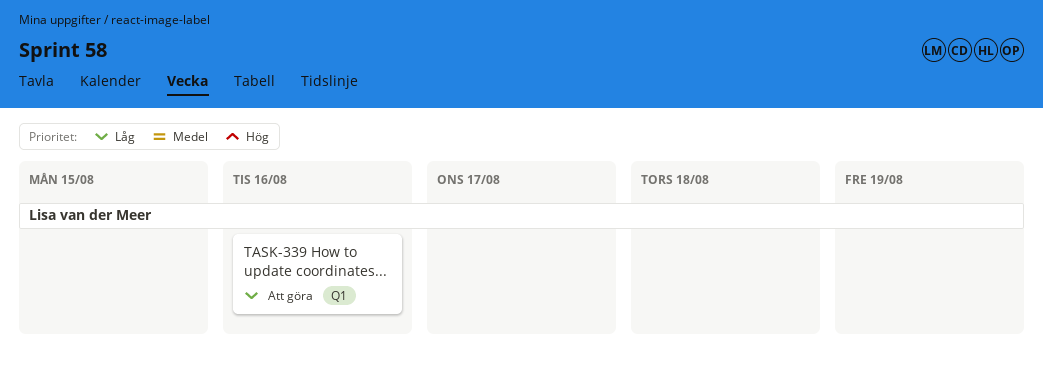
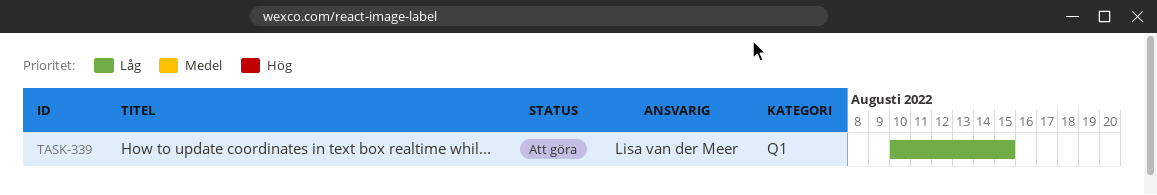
TASK-339, due: Aug 16 -> Aug 15

